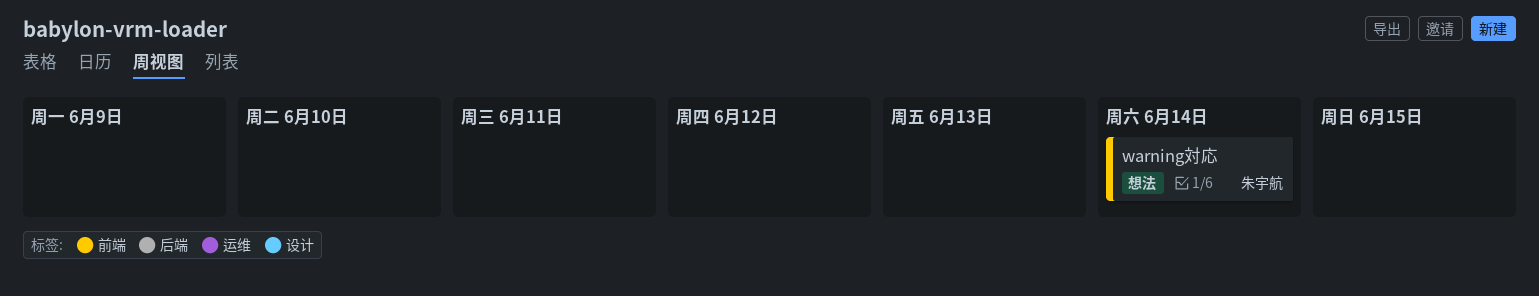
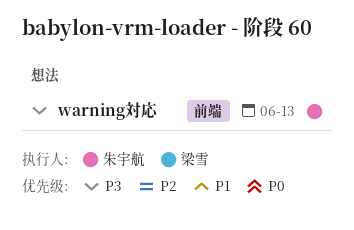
warning対応, due: Jun 14 -> Jun 13

